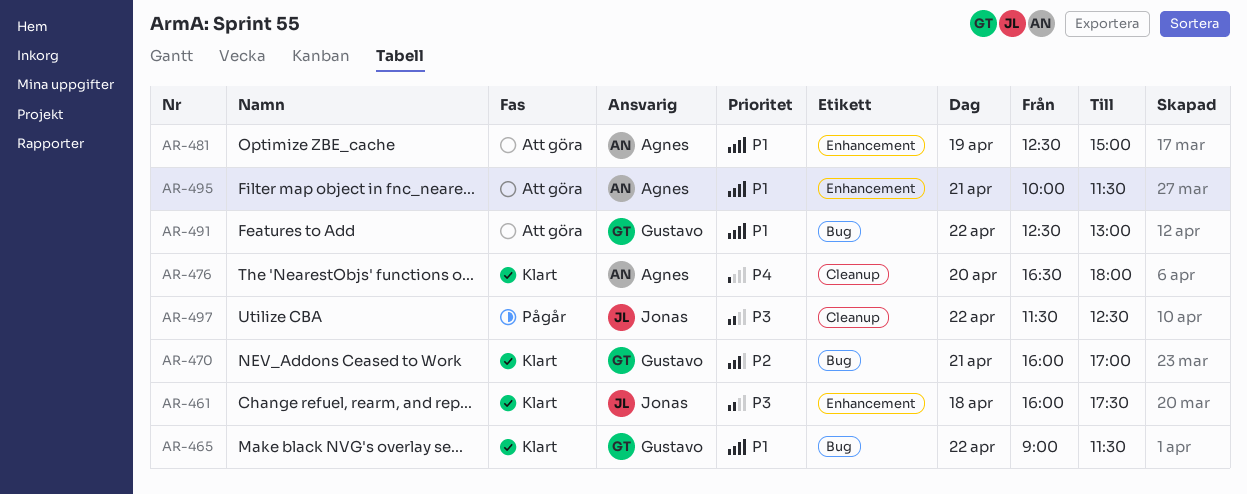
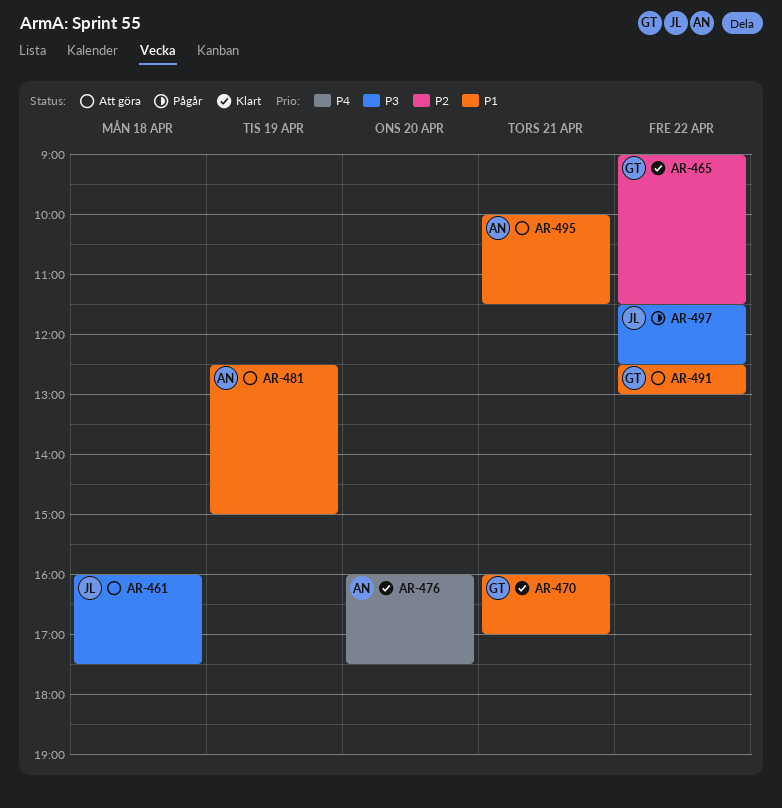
AR-461, status: Klart -> Att göra
AR-465, priority: P1 -> P2
AR-470, priority: P2 -> P1
AR-476, begins: 16:30 -> 16:00
AR-476, ends: 18:00 -> 17:30

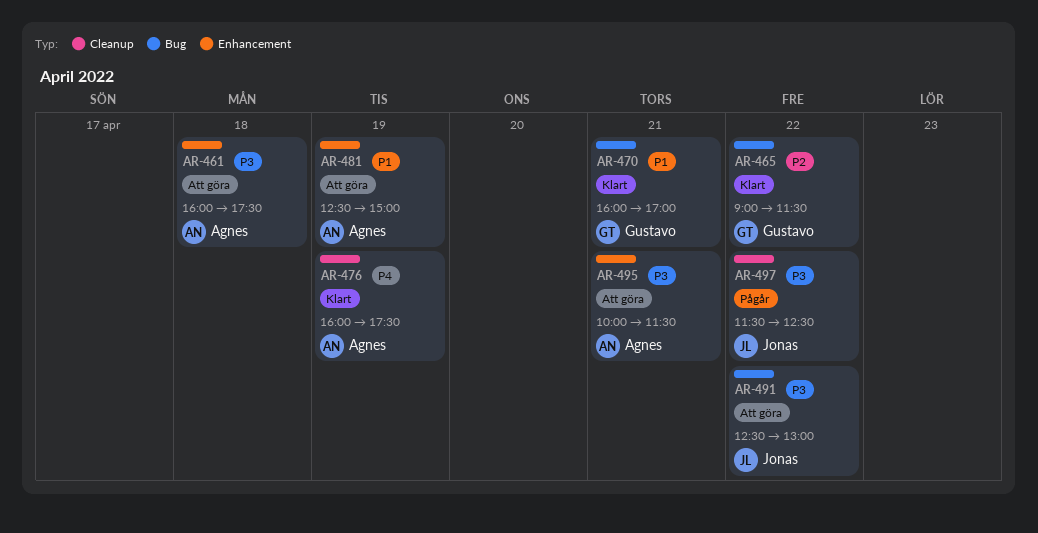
AR-461, owner: Jonas -> Agnes
AR-476, day: Apr 20 -> Apr 19
AR-491, owner: Gustavo -> Jonas
AR-491, priority: P1 -> P3
AR-495, priority: P1 -> P3

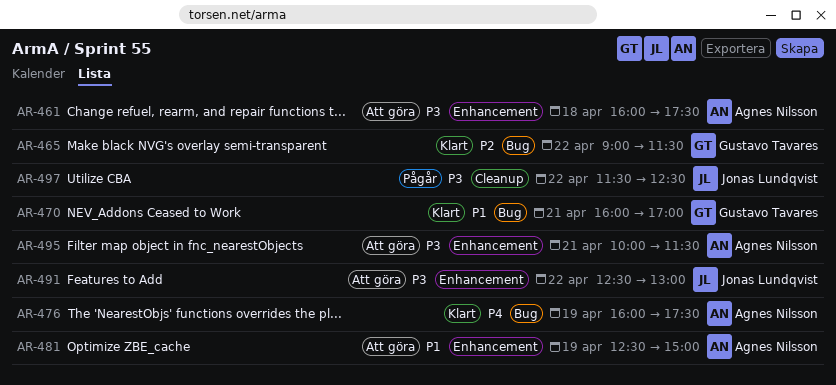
AR-476, label: Cleanup -> Bug
AR-491, label: Bug -> Enhancement

